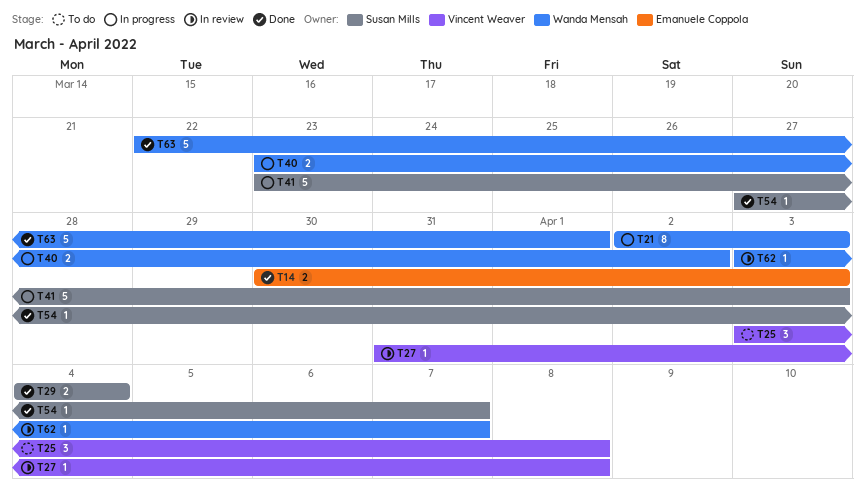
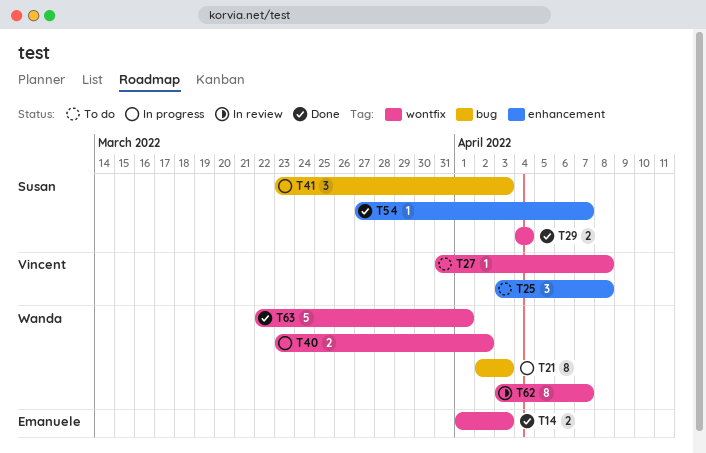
T14, start: Mar 30 -> Apr 1
T27, status: In review -> To do
T41, estimate: 5 -> 3
T62, estimate: 1 -> 8

